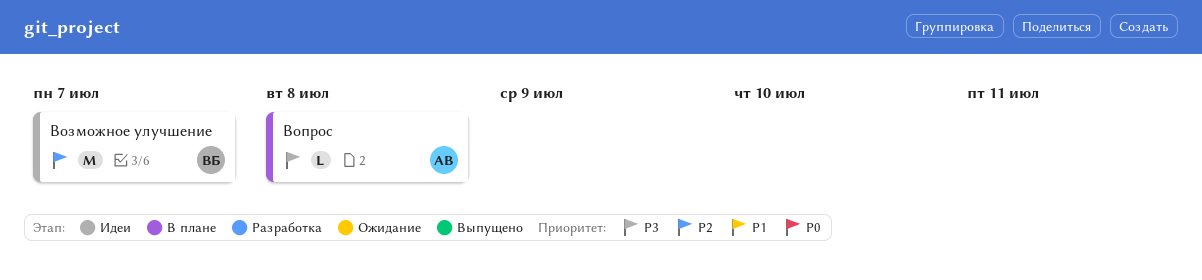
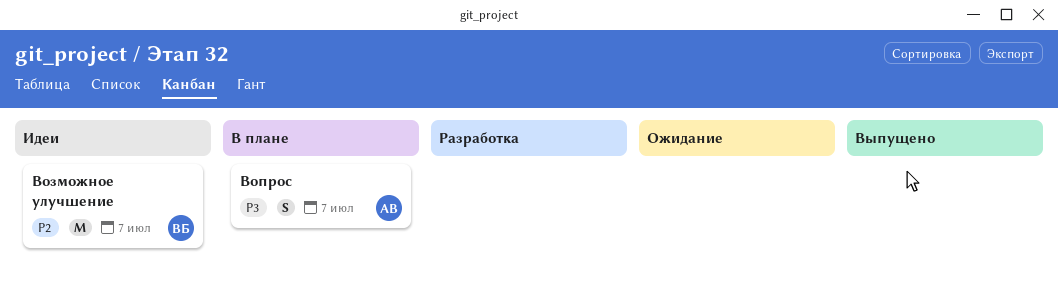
Вопрос, estimate: L -> S
Вопрос, due: Jul 8 -> Jul 7

